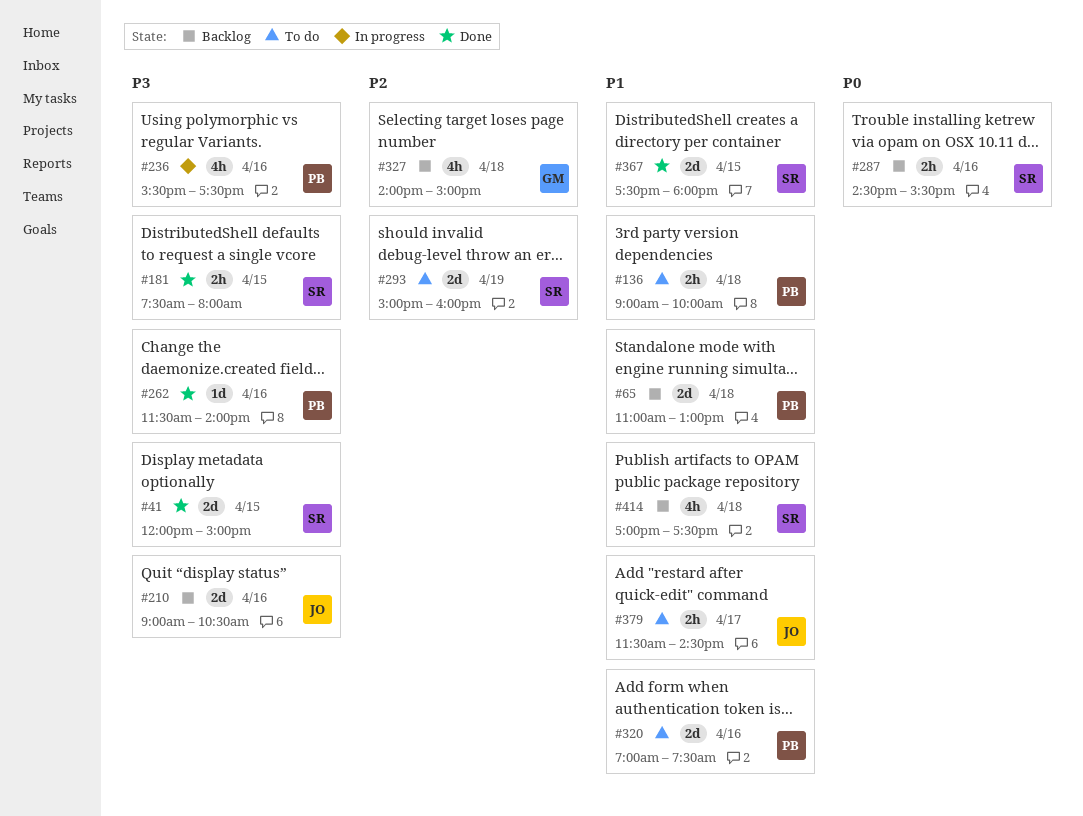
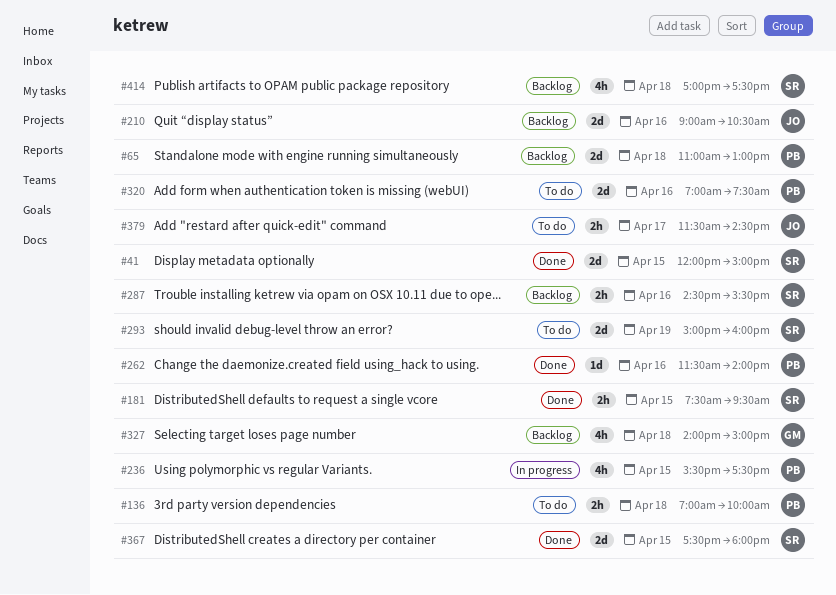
#136, begins: 09:00 -> 07:00
#181, ends: 08:00 -> 09:30
#236, day: Apr 16 -> Apr 15

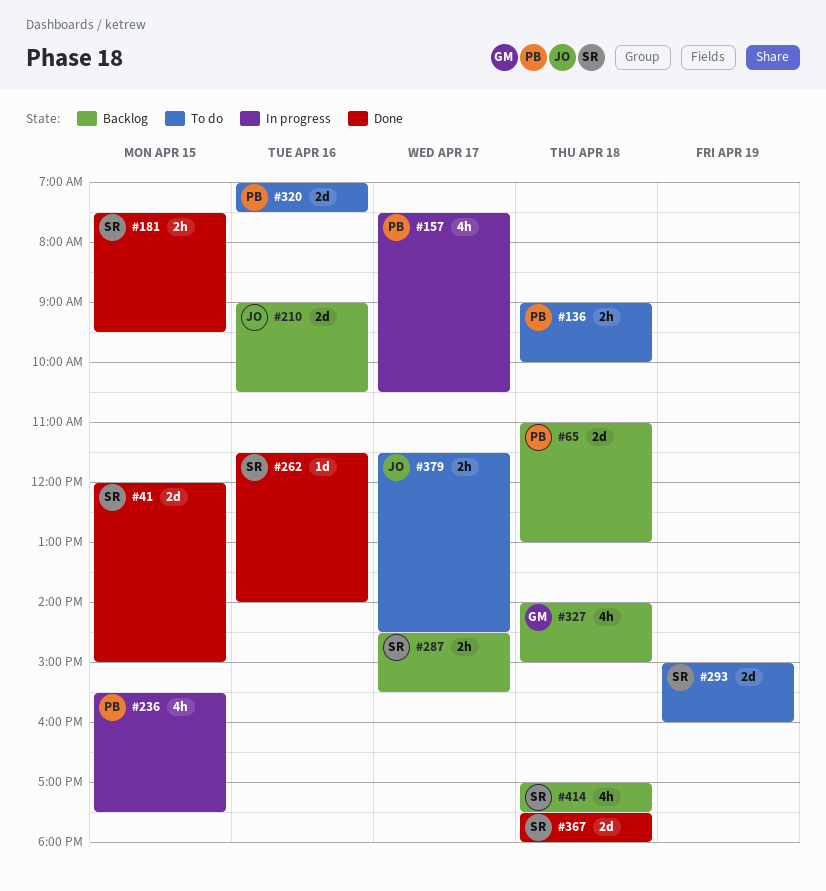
#136, begins: 07:00 -> 09:00
#157: none -> present
#262, owner: PB -> SR
#287, day: Apr 16 -> Apr 17
#367, day: Apr 15 -> Apr 18

